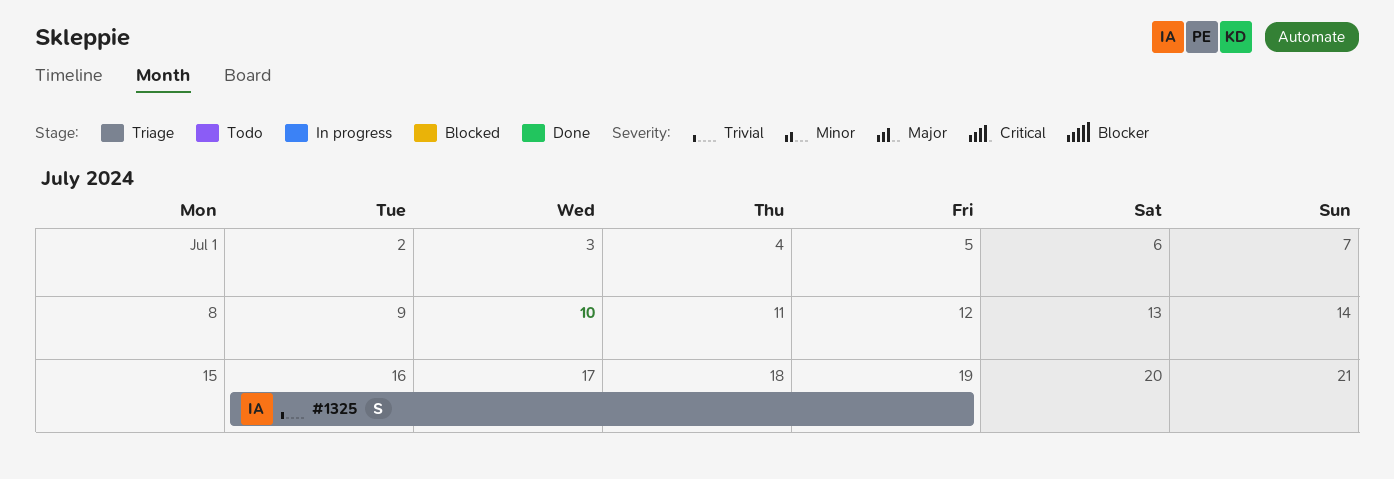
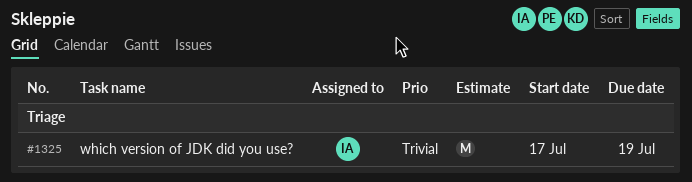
#1325, estimate: S -> M
#1325, start: Jul 16 -> Jul 17

